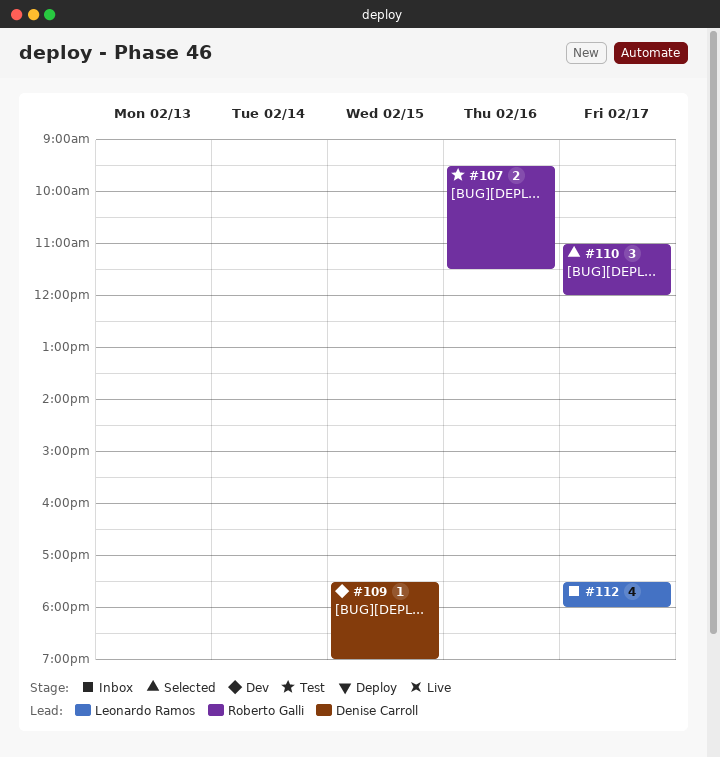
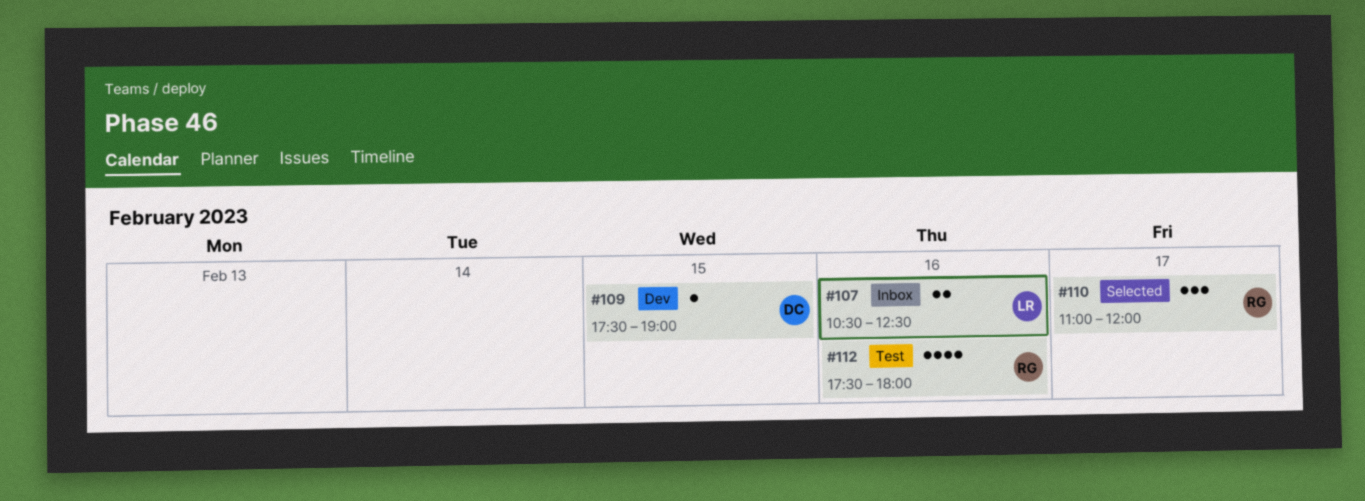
#107, status: Test -> Inbox
#107, owner: Roberto Galli -> Leonardo Ramos
#107, begins: 09:30 -> 10:30
#107, ends: 11:30 -> 12:30
#112, status: Inbox -> Test
#112, owner: Leonardo Ramos -> Roberto Galli
#112, day: Feb 17 -> Feb 16

